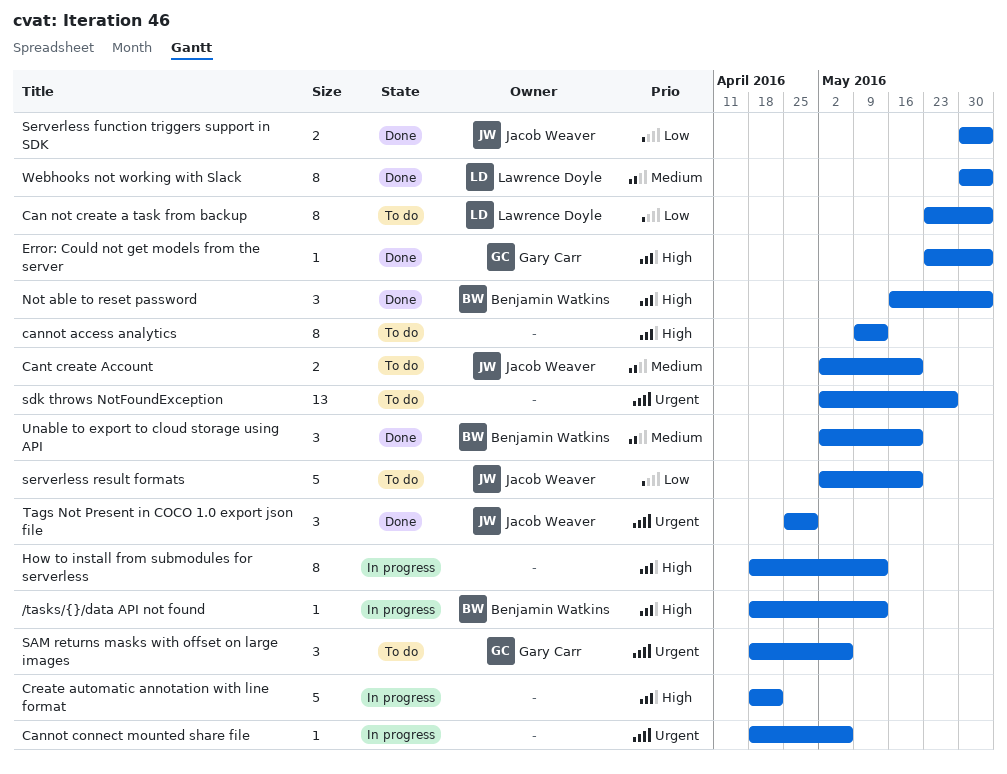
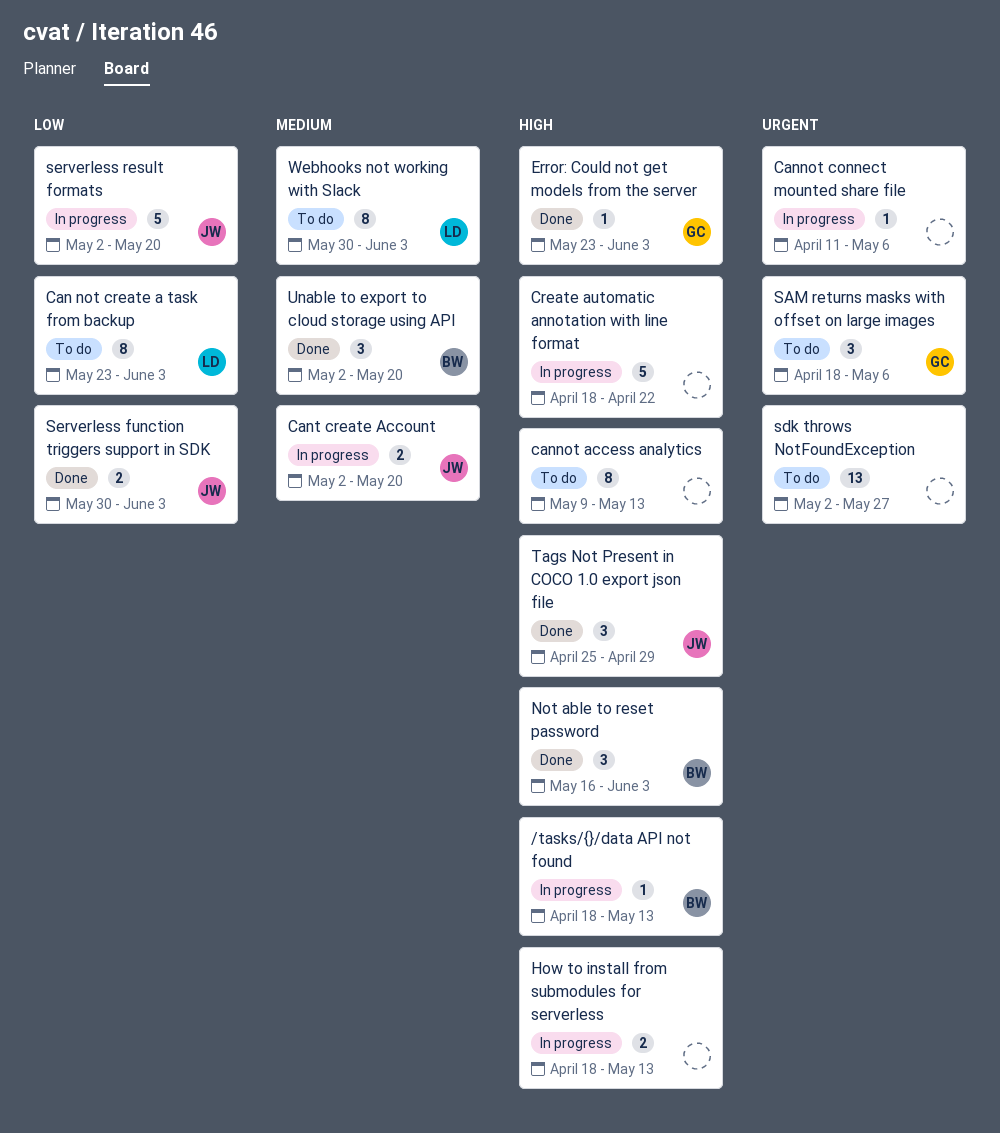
Cannot connect mounted share file, start: Apr 18 -> Apr 11
Cant create Account, status: To do -> In progress
How to install from submodules for serverless, estimate: 8 -> 2
serverless result formats, status: To do -> In progress
Tags Not Present in COCO 1.0 export json file, priority: Urgent -> High
Webhooks not working with Slack, status: Done -> To do

